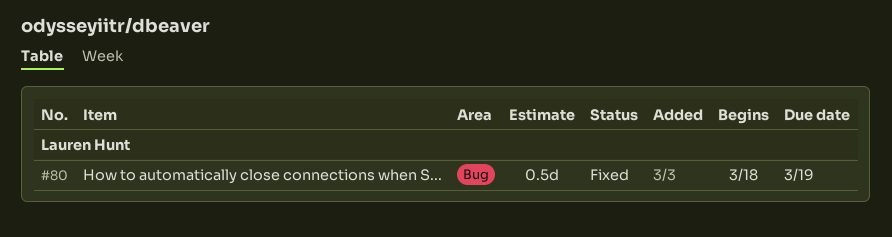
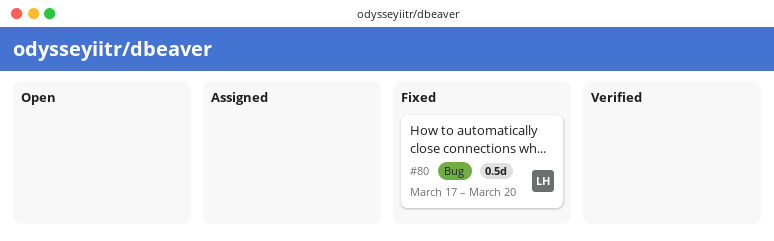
#80, start: Mar 18 -> Mar 17
#80, due: Mar 19 -> Mar 20

